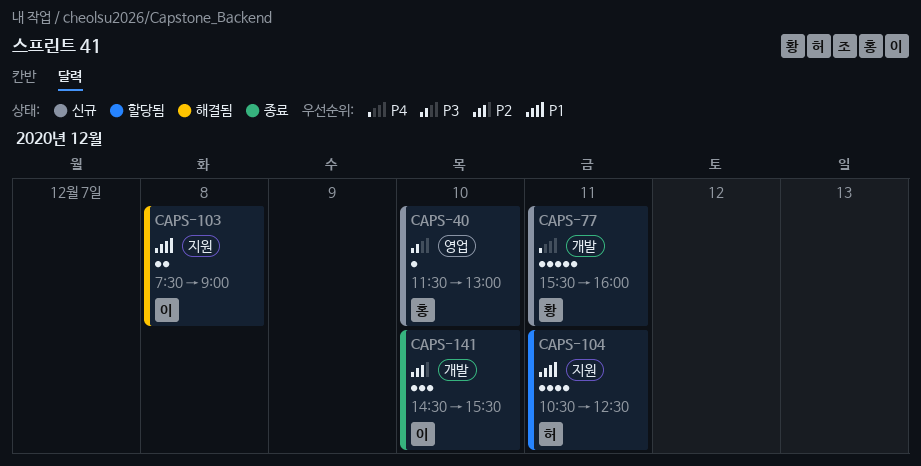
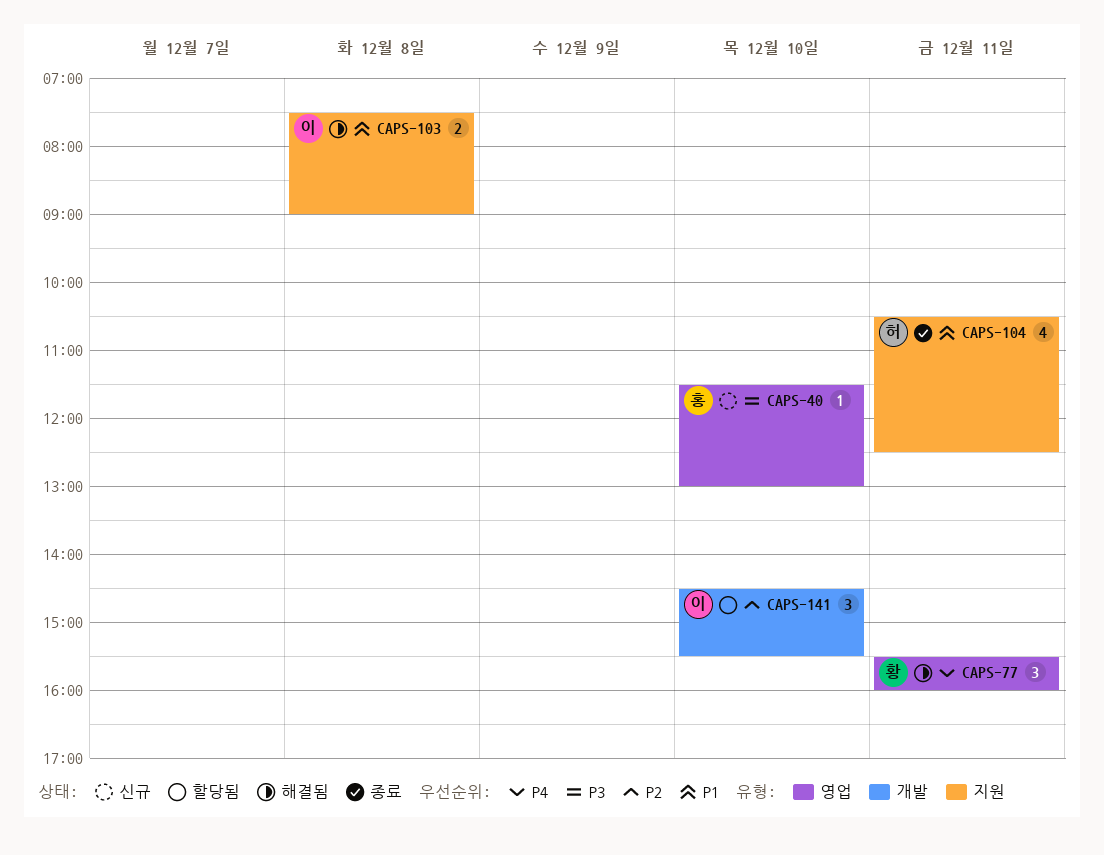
CAPS-77, status: 신규 -> 해결됨
CAPS-77, label: 개발 -> 영업
CAPS-77, estimate: 5 -> 3
CAPS-104, status: 할당됨 -> 종료
CAPS-141, status: 종료 -> 할당됨

